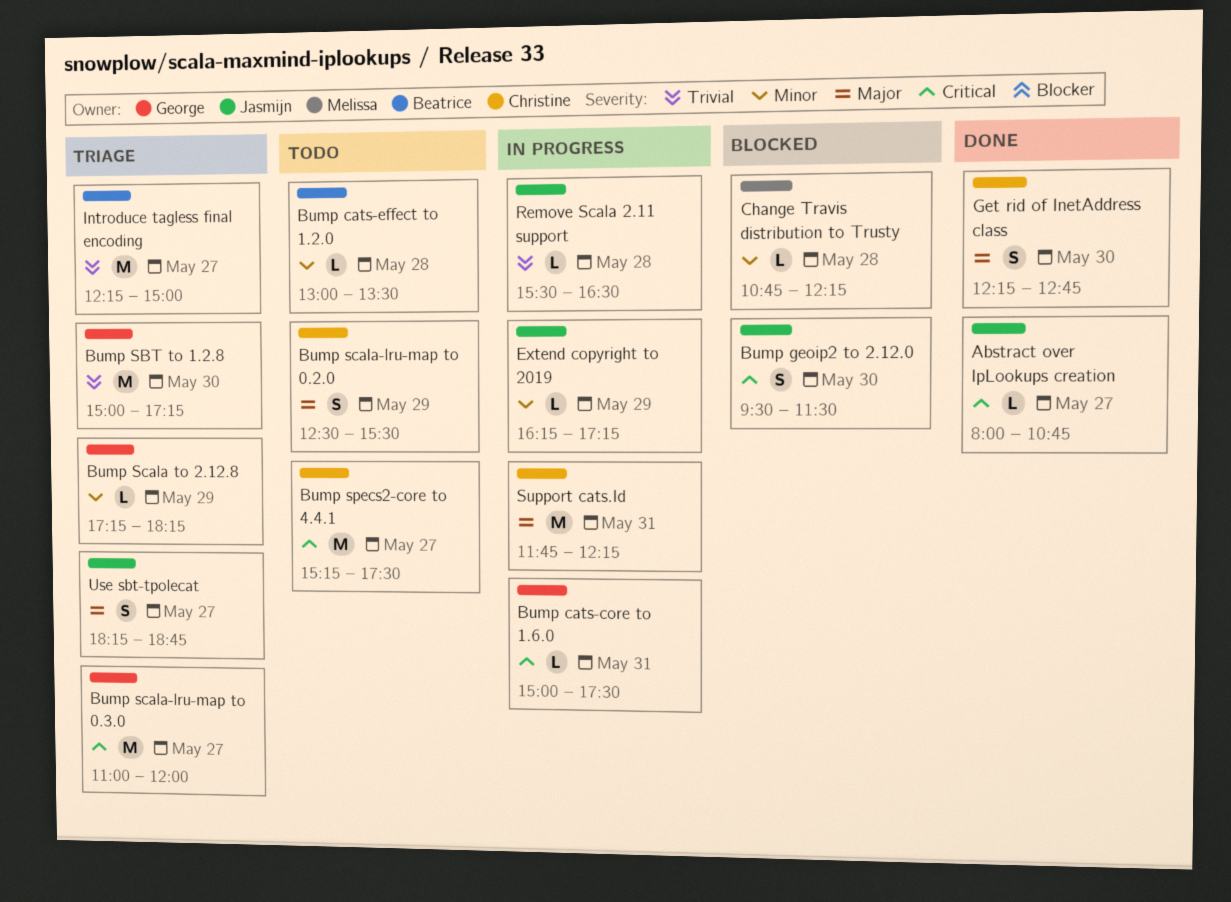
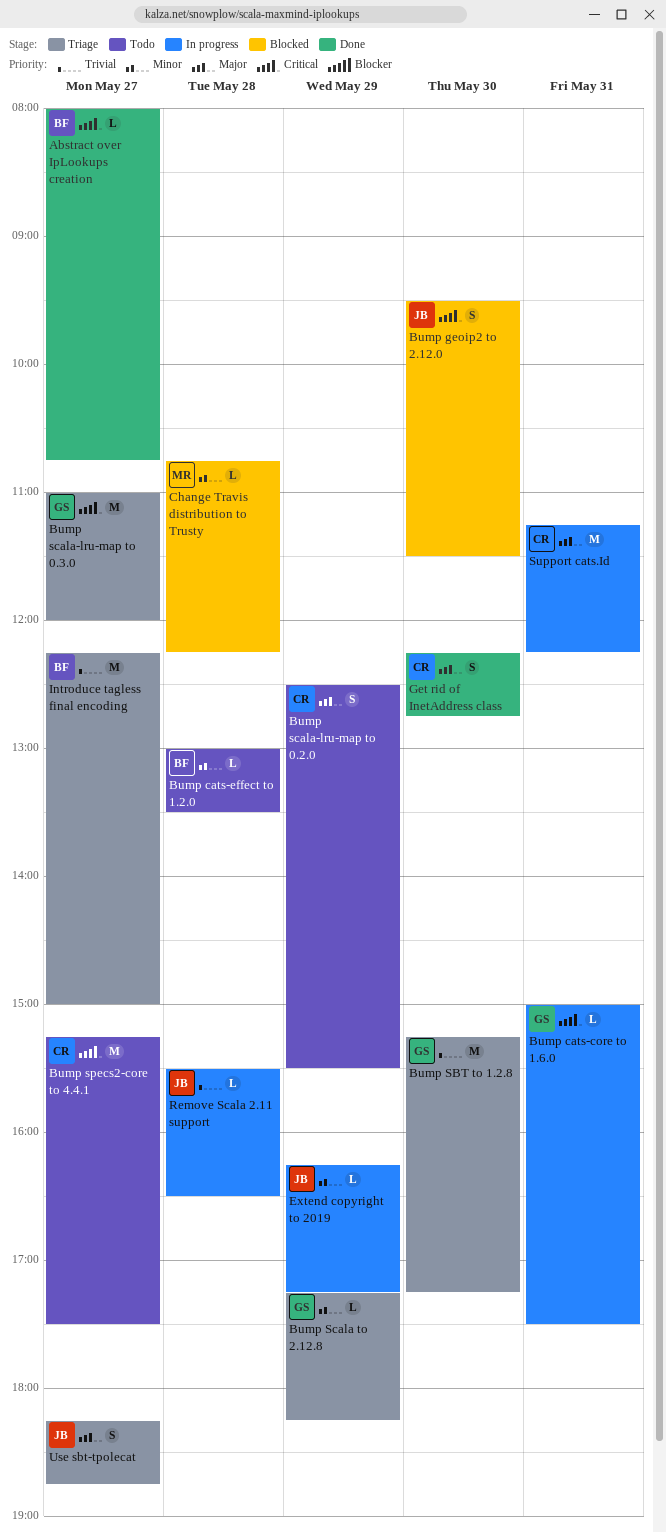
Abstract over IpLookups creation, owner: Jasmijn -> Beatrice
Bump SBT to 1.2.8, begins: 15:00 -> 15:15
Support cats.Id, begins: 11:45 -> 11:15

